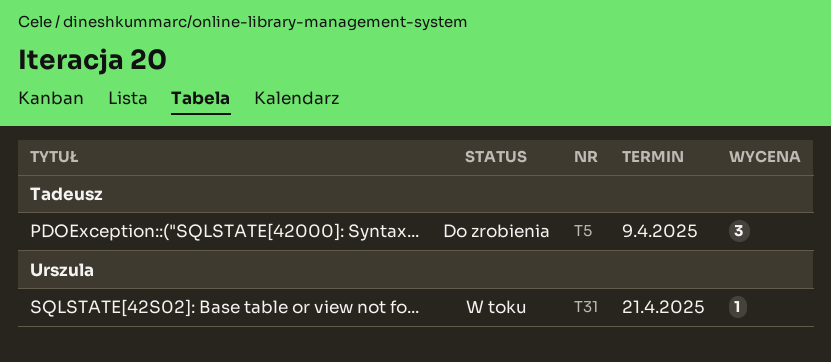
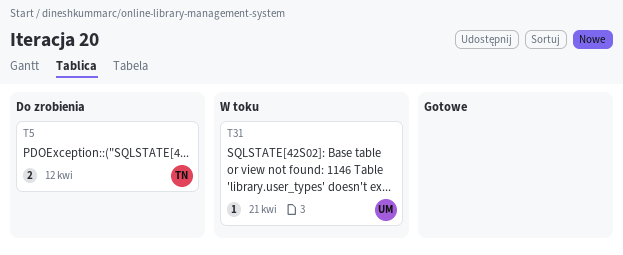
T5, estimate: 3 -> 2
T5, due: Apr 9 -> Apr 12

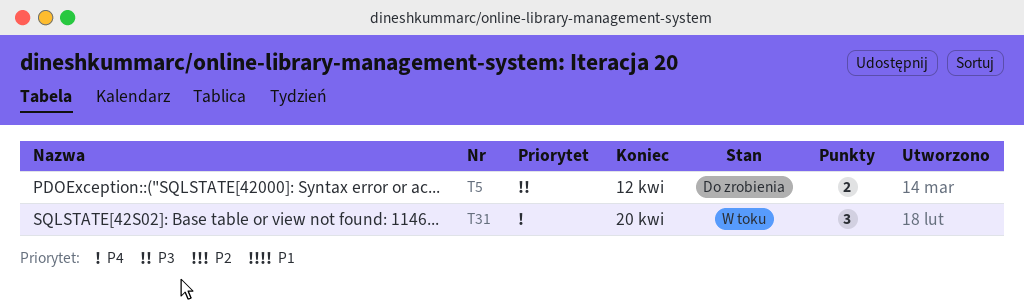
T31, estimate: 1 -> 3
T31, due: Apr 21 -> Apr 20

